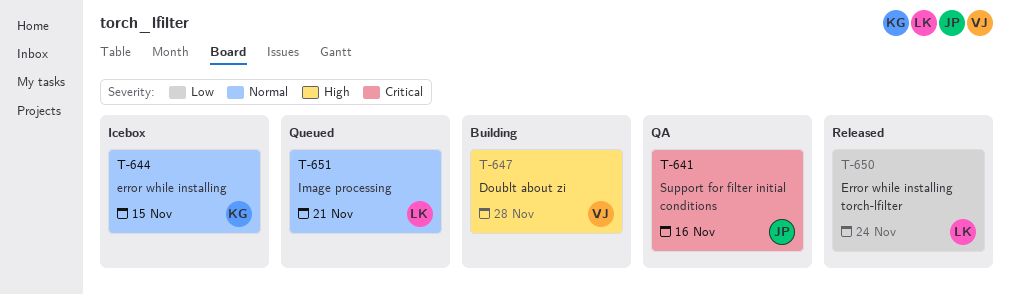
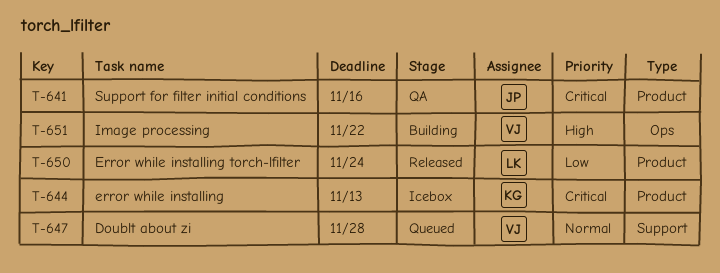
T-644, priority: Normal -> Critical
T-644, due: Nov 15 -> Nov 13
T-647, status: Building -> Queued
T-647, priority: High -> Normal
T-651, status: Queued -> Building
T-651, owner: LK -> VJ
T-651, priority: Normal -> High
T-651, due: Nov 21 -> Nov 22

